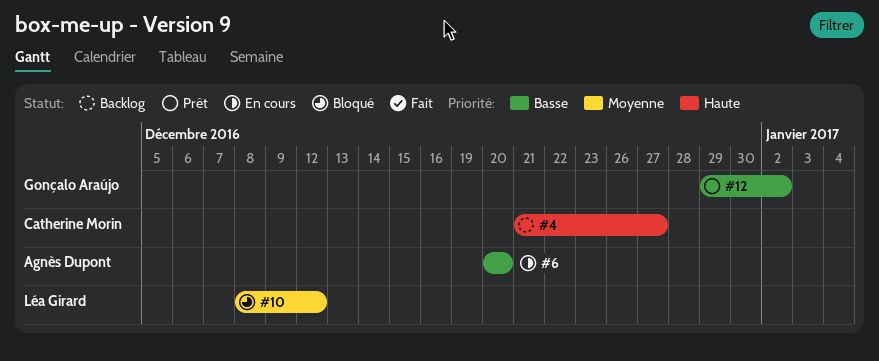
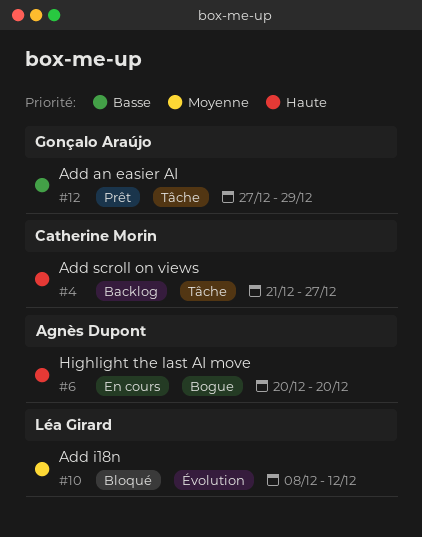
#6, priority: Basse -> Haute
#12, start: Dec 29 -> Dec 27
#12, due: Jan 2 -> Dec 29

